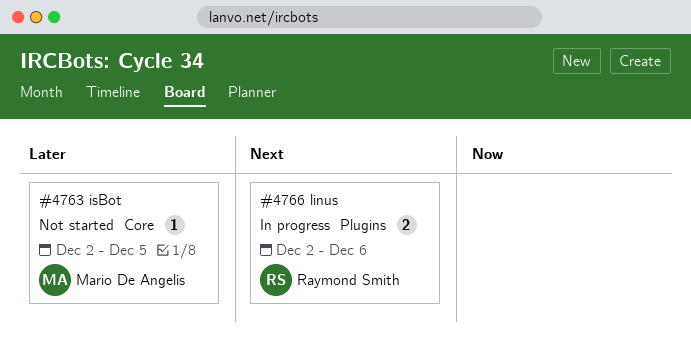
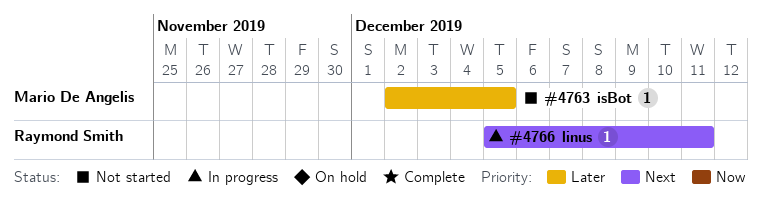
#4766, estimate: 2 -> 1
#4766, start: Dec 2 -> Dec 5
#4766, due: Dec 6 -> Dec 11

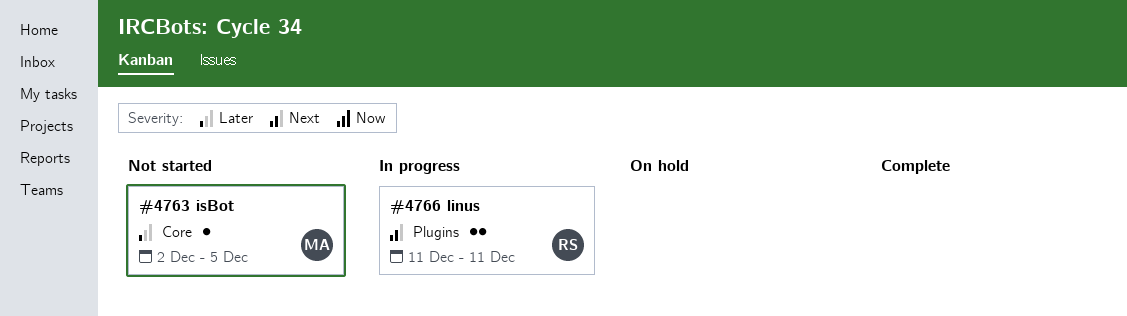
#4766, estimate: 1 -> 2
#4766, start: Dec 5 -> Dec 11

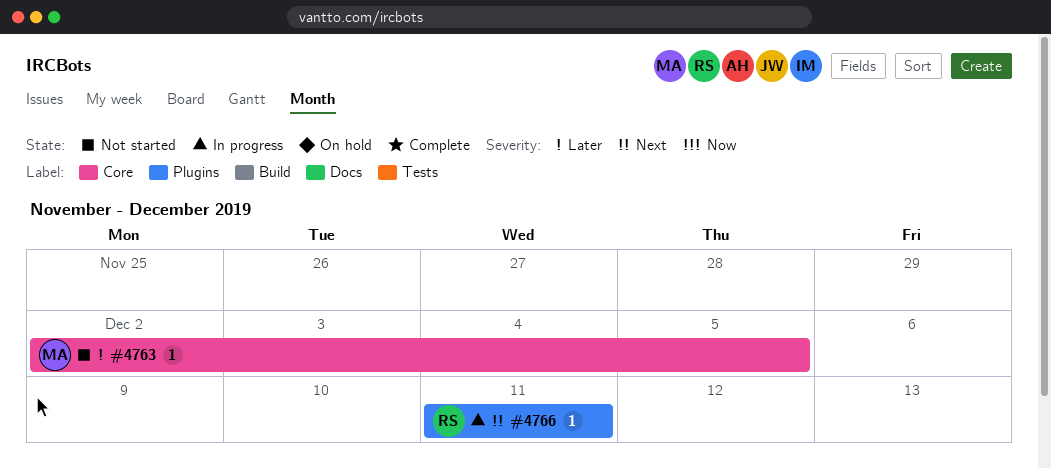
#4766, estimate: 2 -> 1

